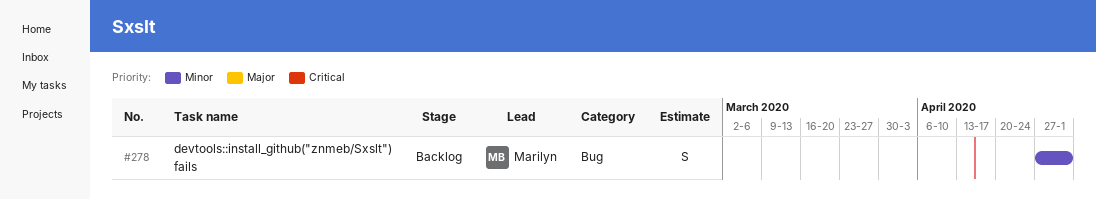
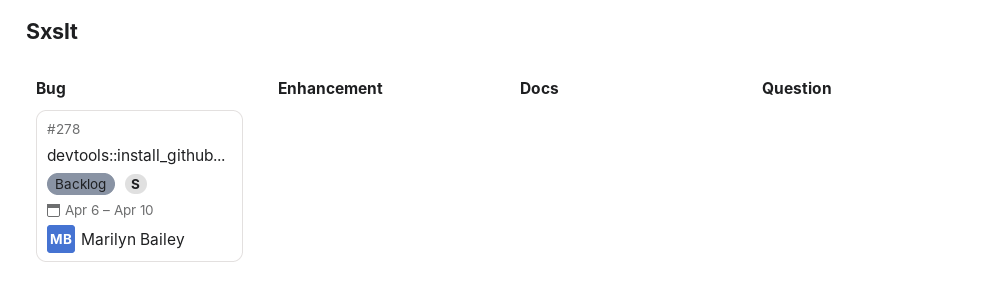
#278, start: Apr 27 -> Apr 6
#278, due: May 1 -> Apr 10

